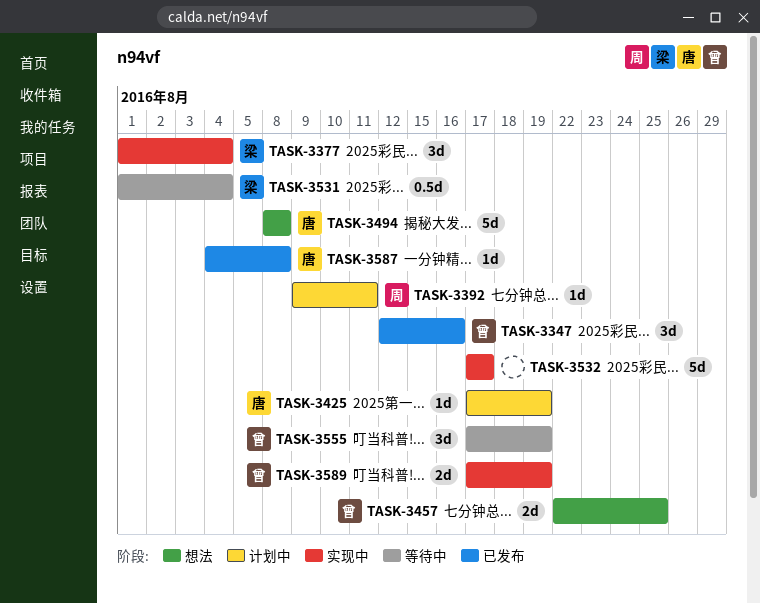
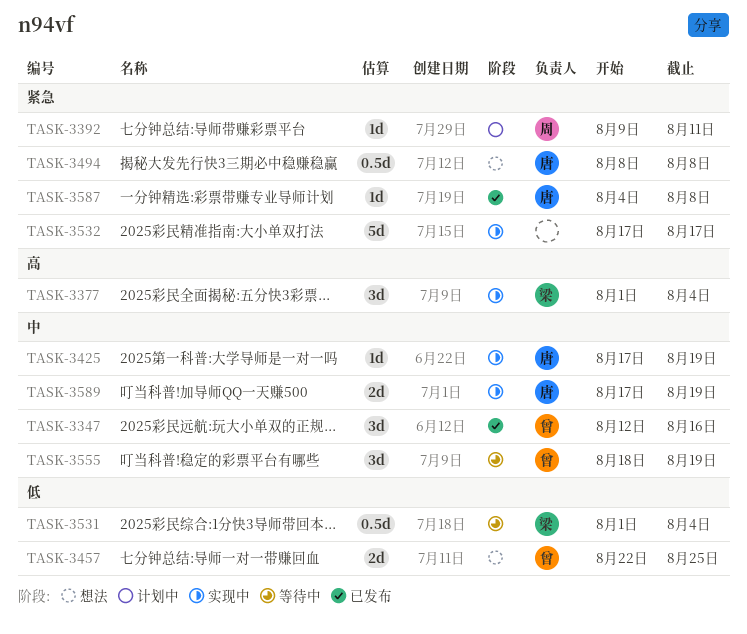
TASK-3425, status: 计划中 -> 实现中
TASK-3494, estimate: 5d -> 0.5d
TASK-3555, start: Aug 17 -> Aug 18
TASK-3589, owner: 曾 -> 唐

